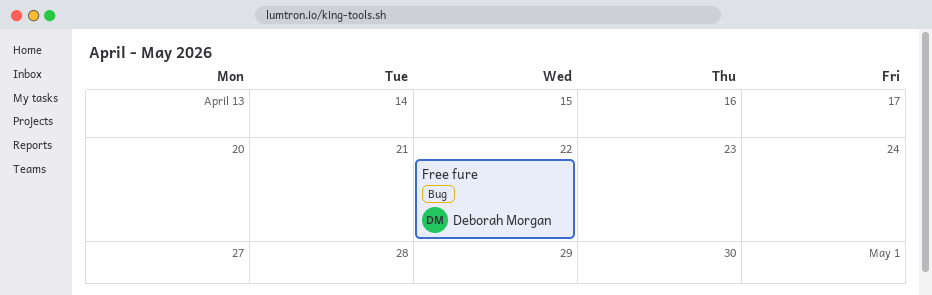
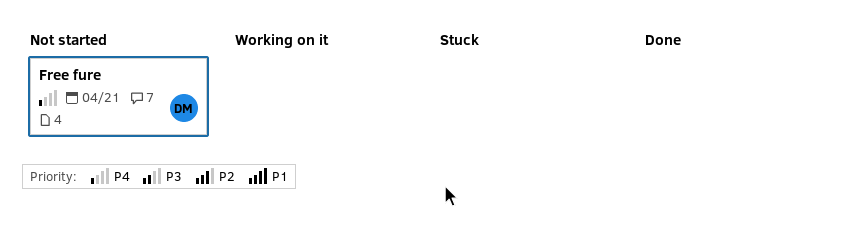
Free fure, due: Apr 22 -> Apr 21

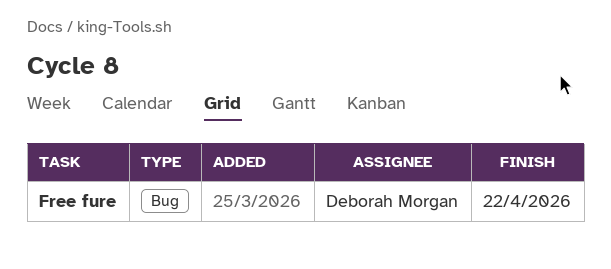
Free fure, due: Apr 21 -> Apr 22

